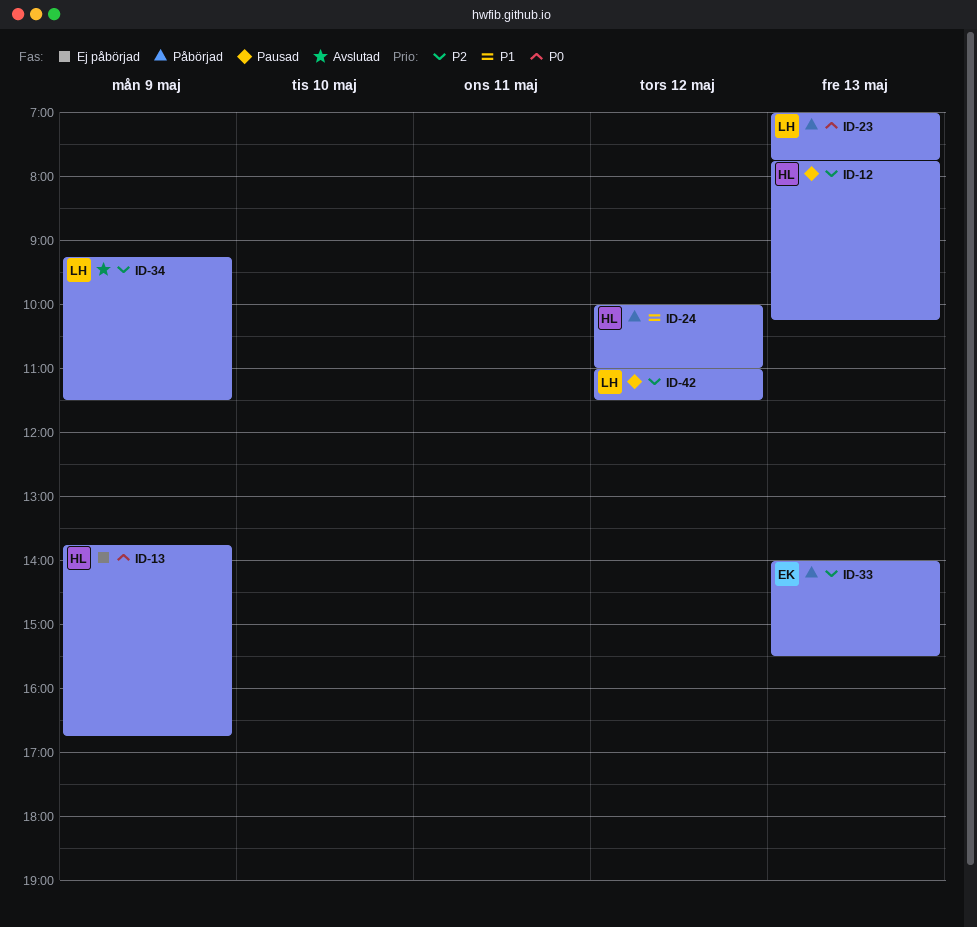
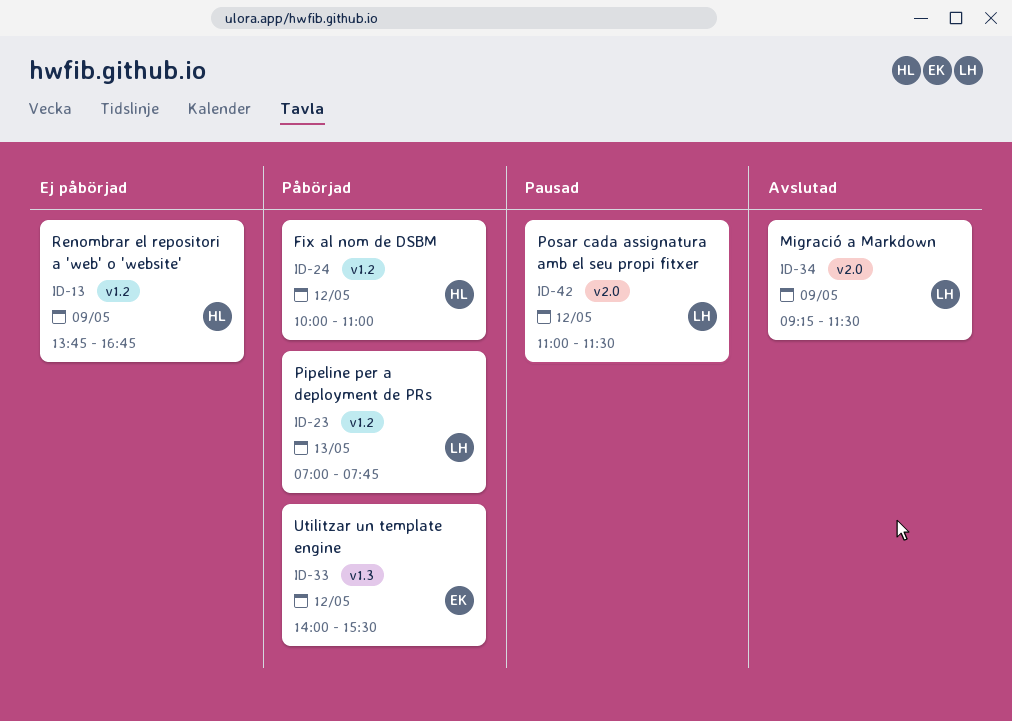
ID-12: present -> none
ID-33, day: May 13 -> May 12

